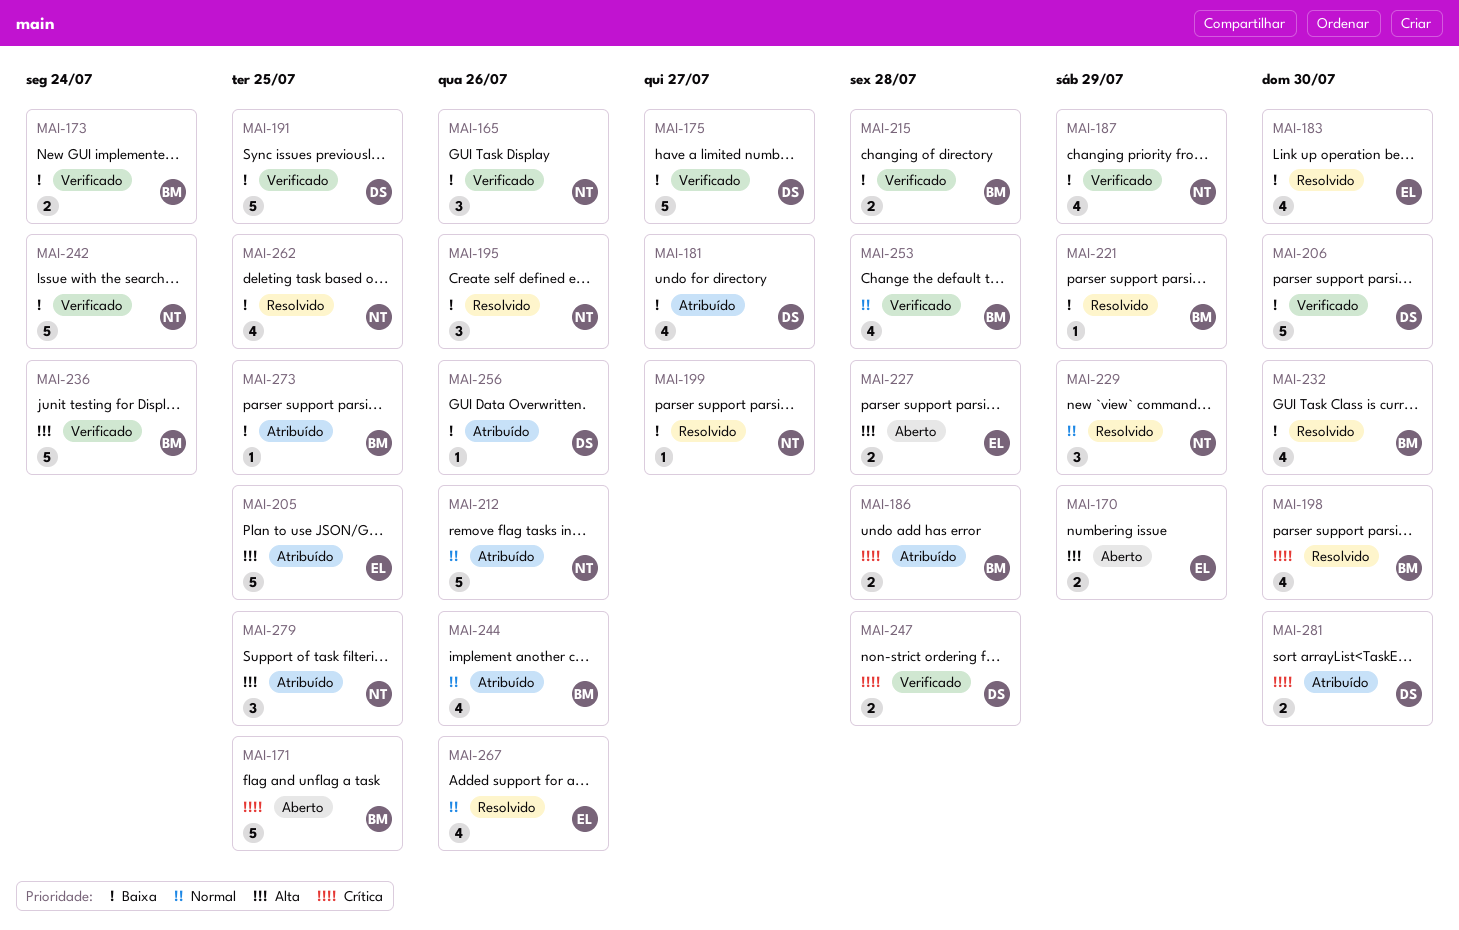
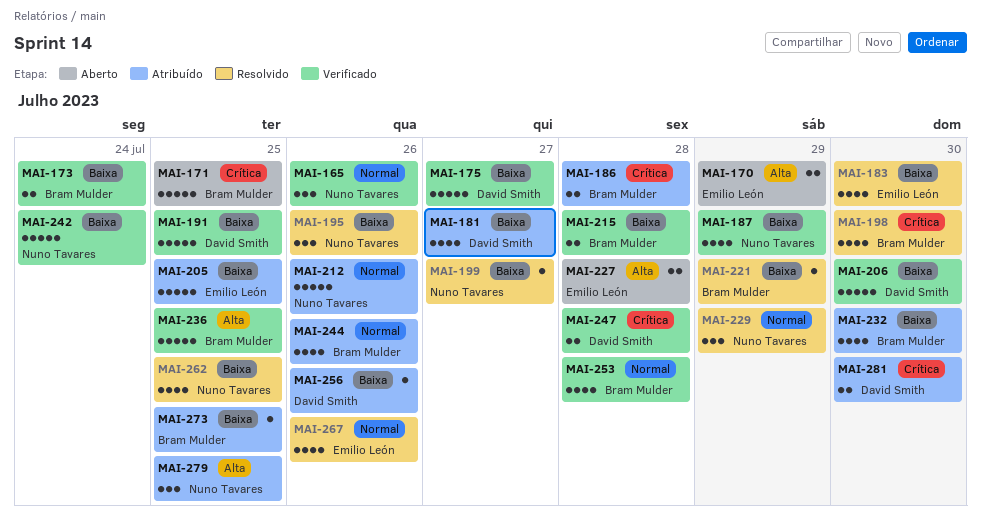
MAI-165, priority: Baixa -> Normal
MAI-205, priority: Alta -> Baixa
MAI-232, status: Resolvido -> Atribuído
MAI-236, due: Jul 24 -> Jul 25

